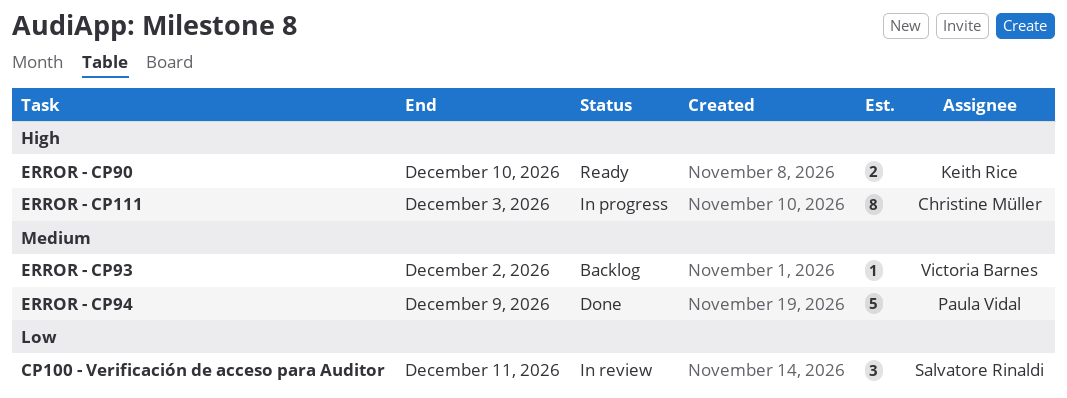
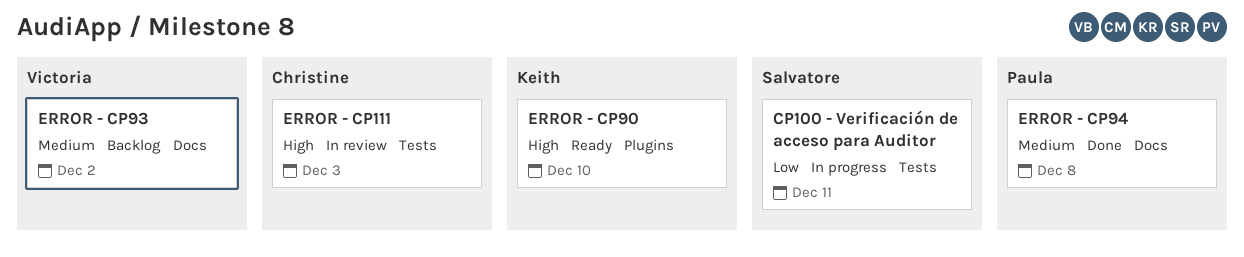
CP100 - Verificación de acceso para Auditor, status: In review -> In progress
ERROR - CP111, status: In progress -> In review
ERROR - CP94, due: Dec 9 -> Dec 8

